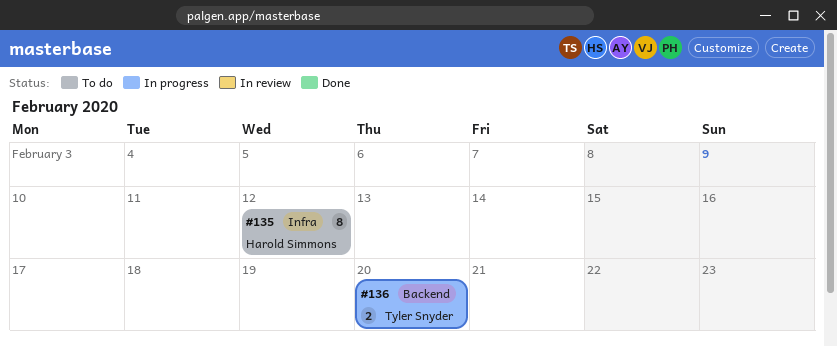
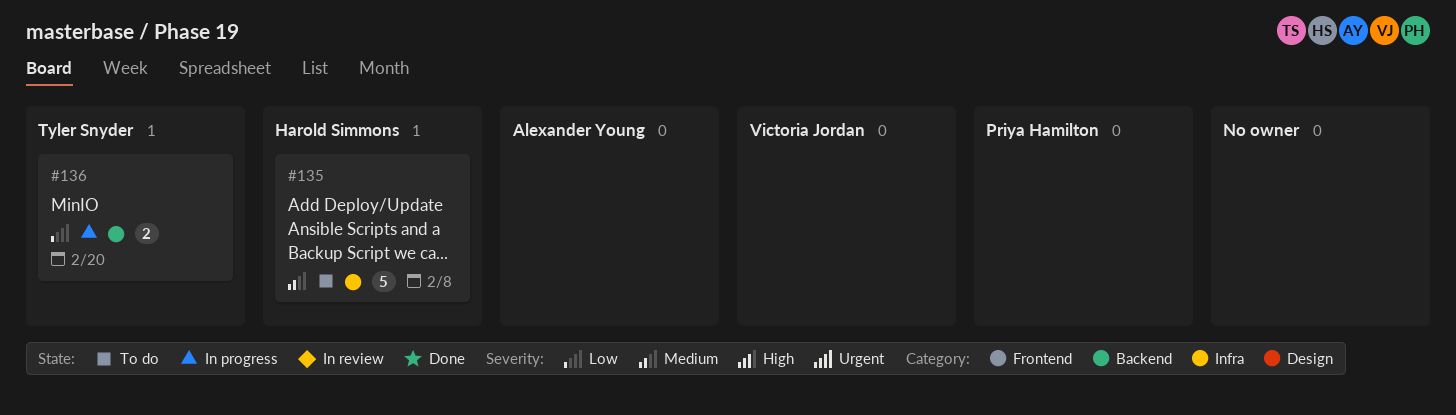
#135, estimate: 8 -> 5
#135, due: Feb 12 -> Feb 8

